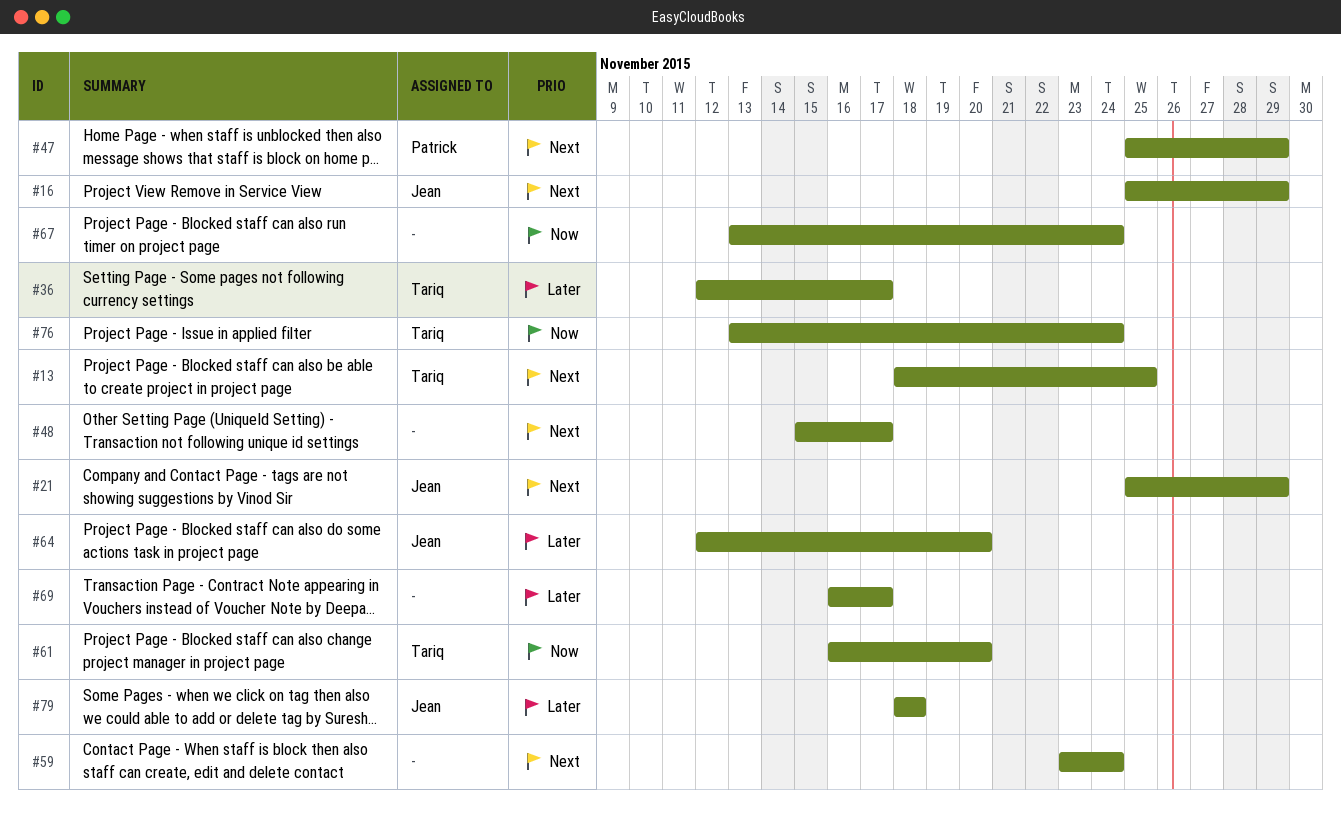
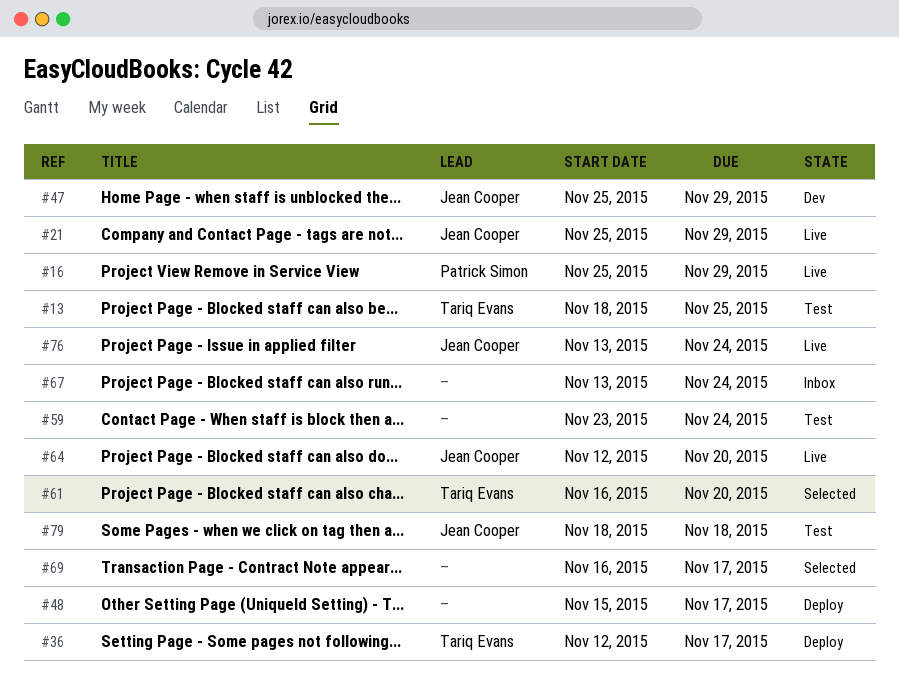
#16, owner: Jean Cooper -> Patrick Simon
#47, owner: Patrick Simon -> Jean Cooper
#76, owner: Tariq Evans -> Jean Cooper

